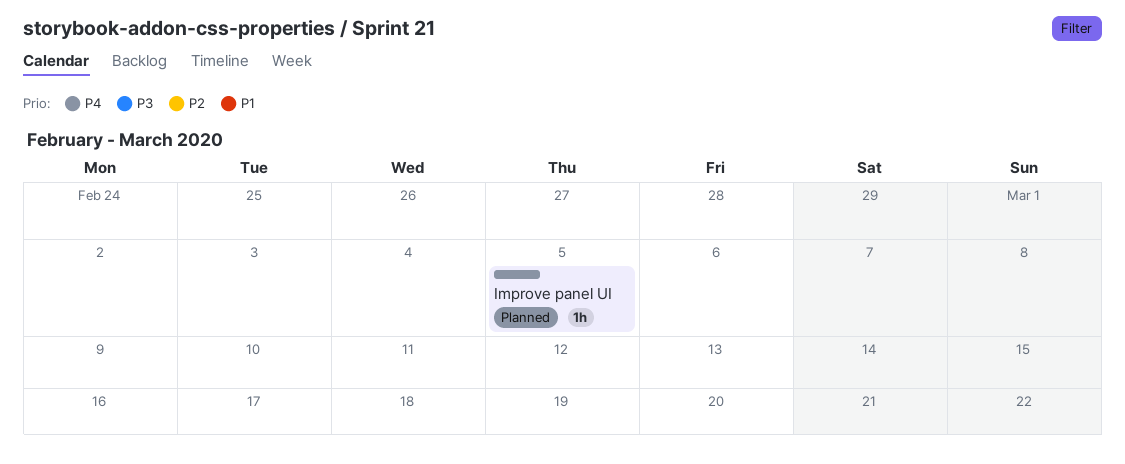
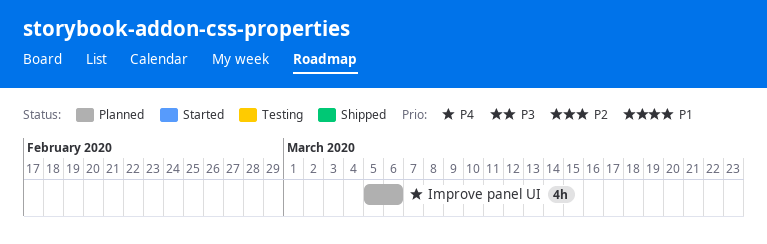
Improve panel UI, estimate: 1h -> 4h
Improve panel UI, due: Mar 5 -> Mar 6

